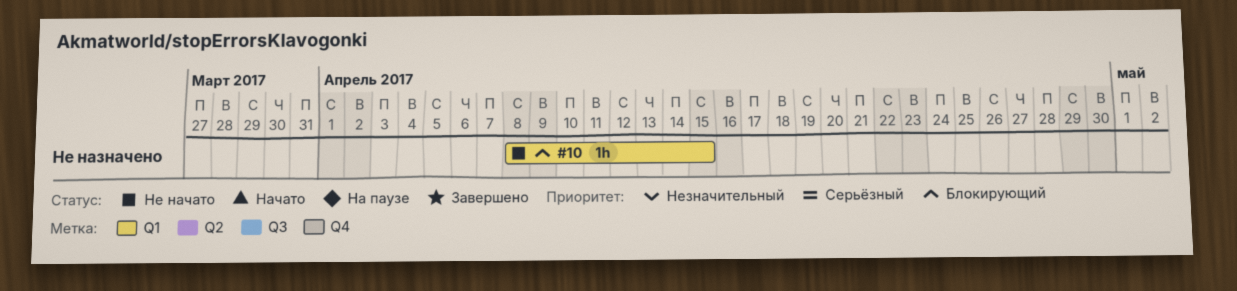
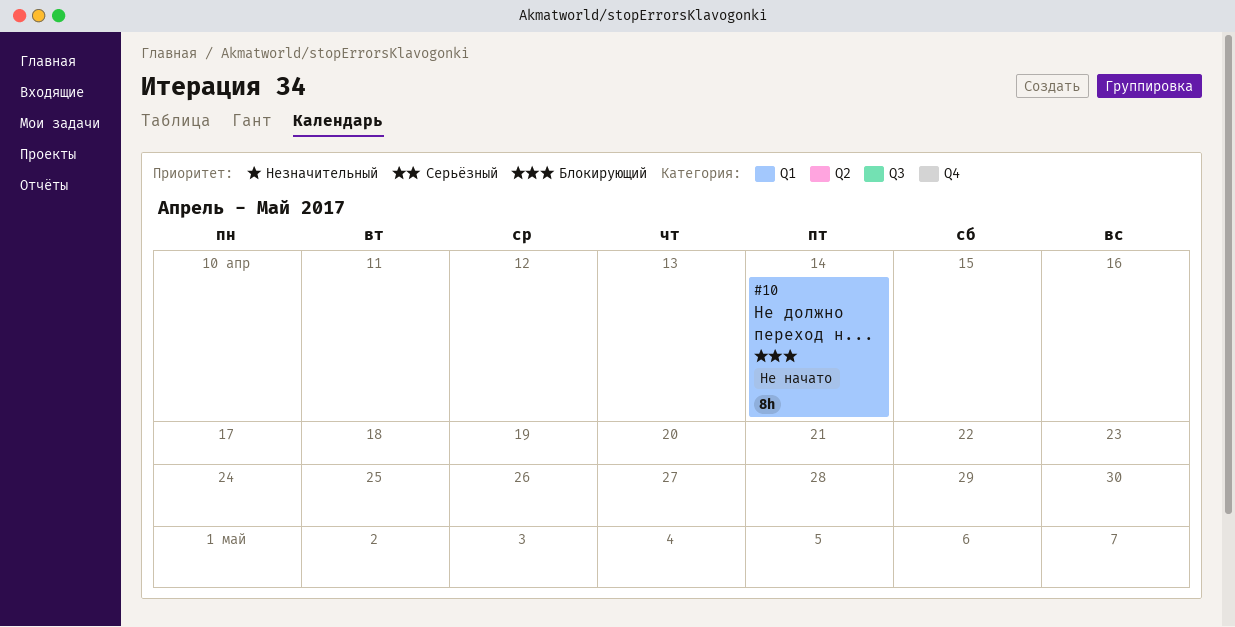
#10, estimate: 1h -> 8h
#10, due: Apr 15 -> Apr 14

